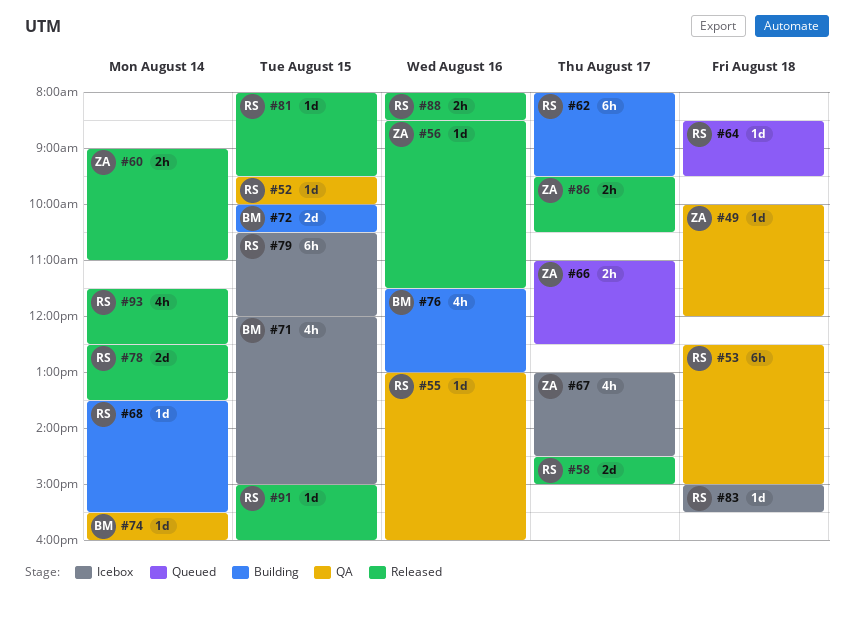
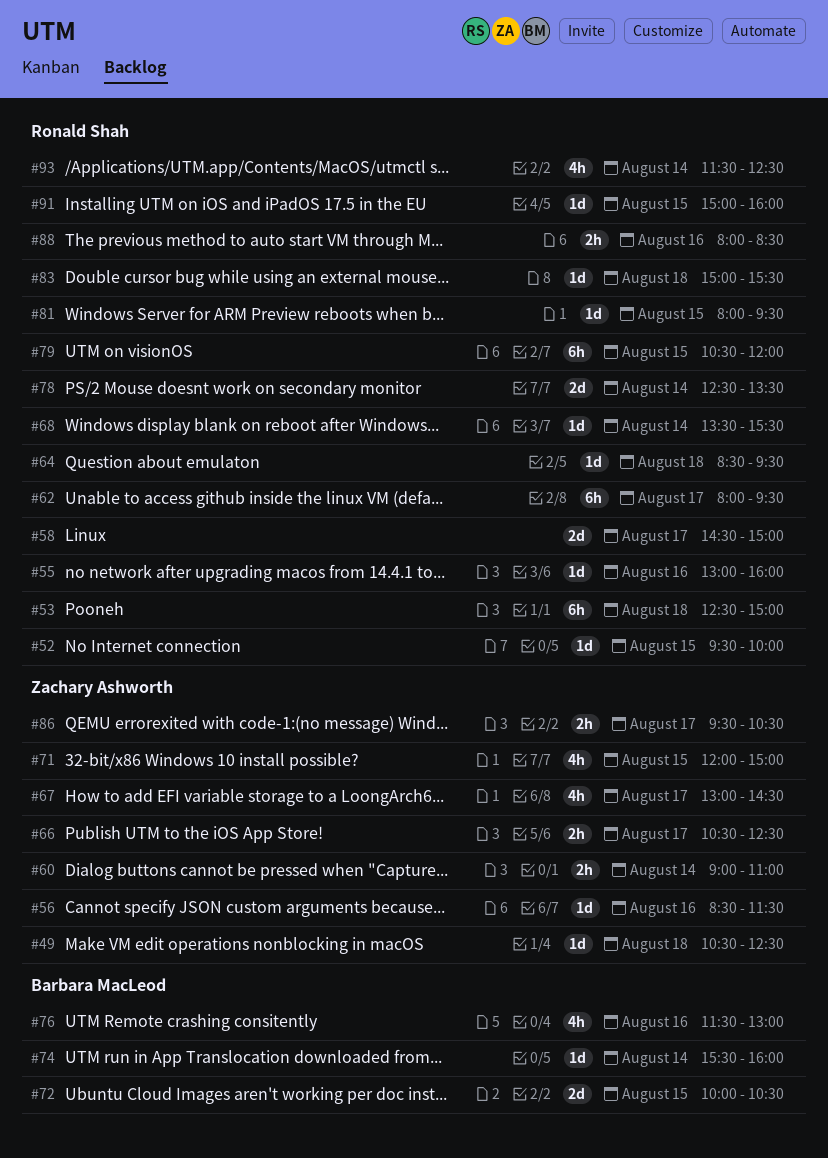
#49, begins: 10:00 -> 10:30
#49, ends: 12:00 -> 12:30
#66, begins: 11:00 -> 10:30
#71, owner: Barbara MacLeod -> Zachary Ashworth

